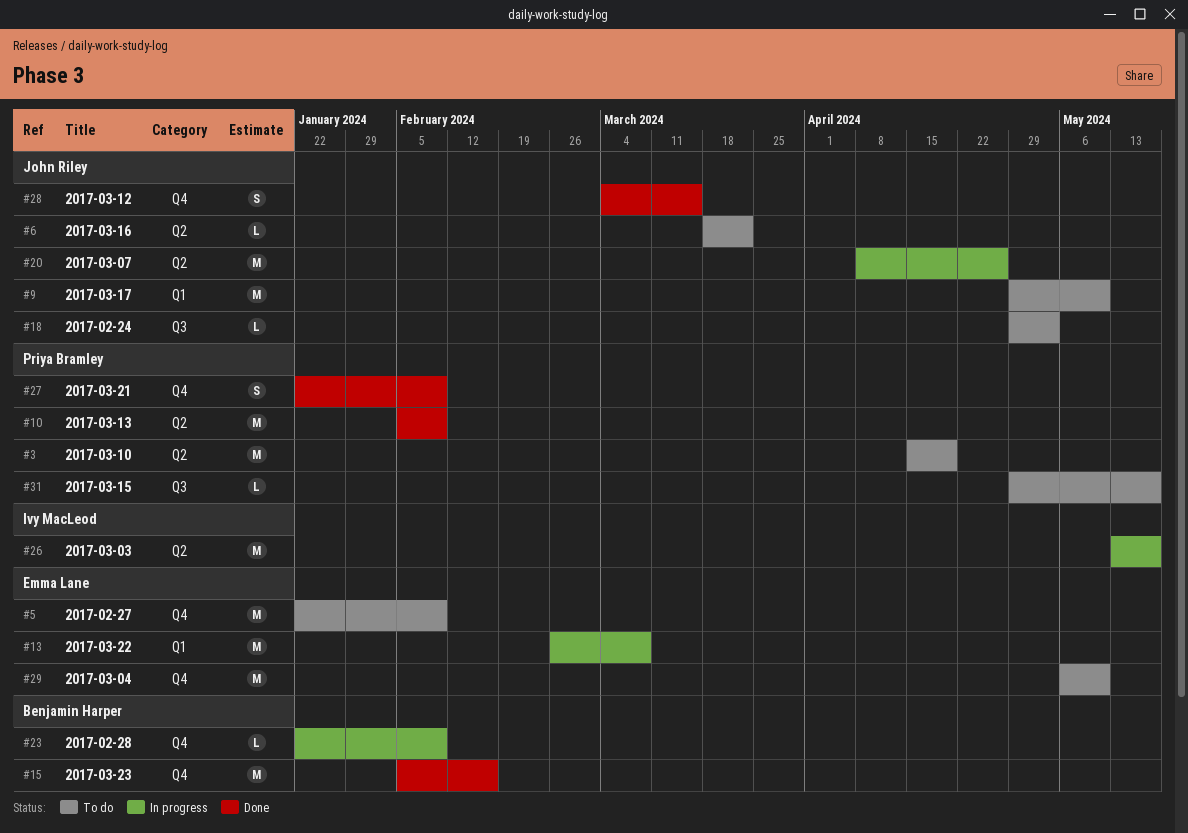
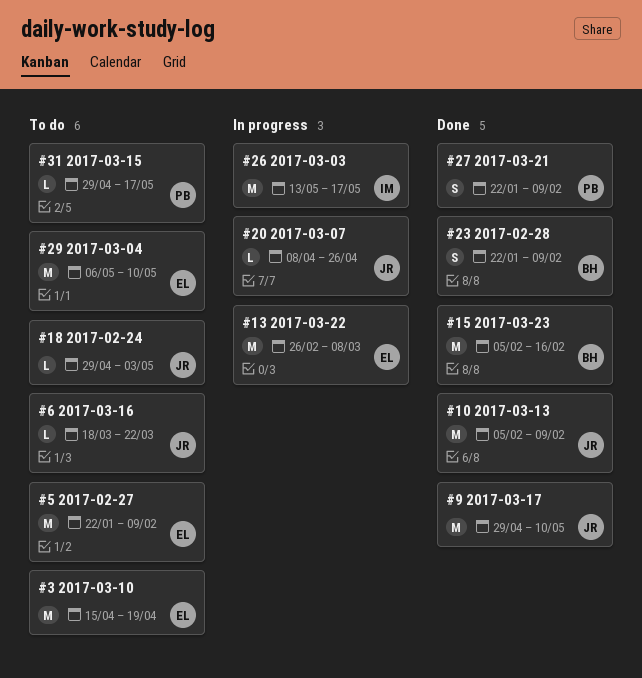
#3, owner: Priya Bramley -> Emma Lane
#9, status: To do -> Done
#10, owner: Priya Bramley -> John Riley
#20, estimate: M -> L
#23, status: In progress -> Done
#23, estimate: L -> S
#28: present -> none

